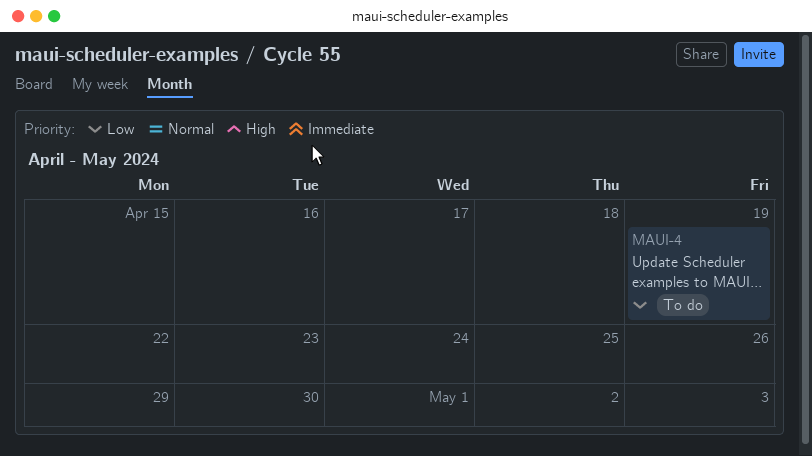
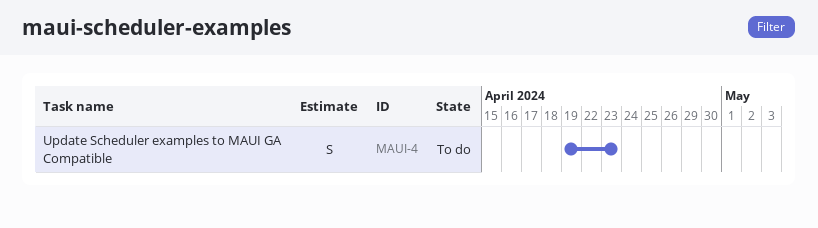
MAUI-4, due: Apr 19 -> Apr 23

